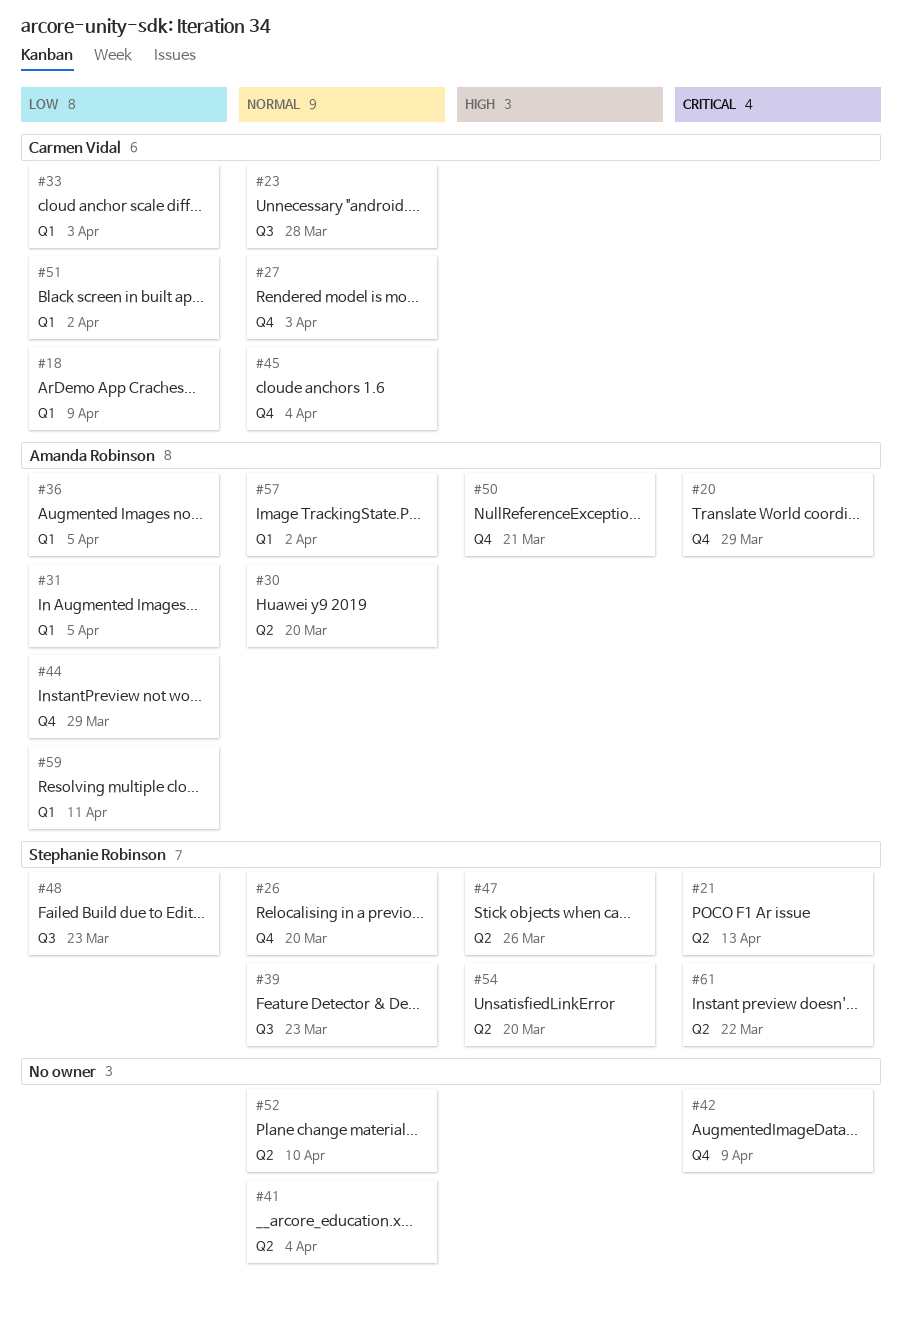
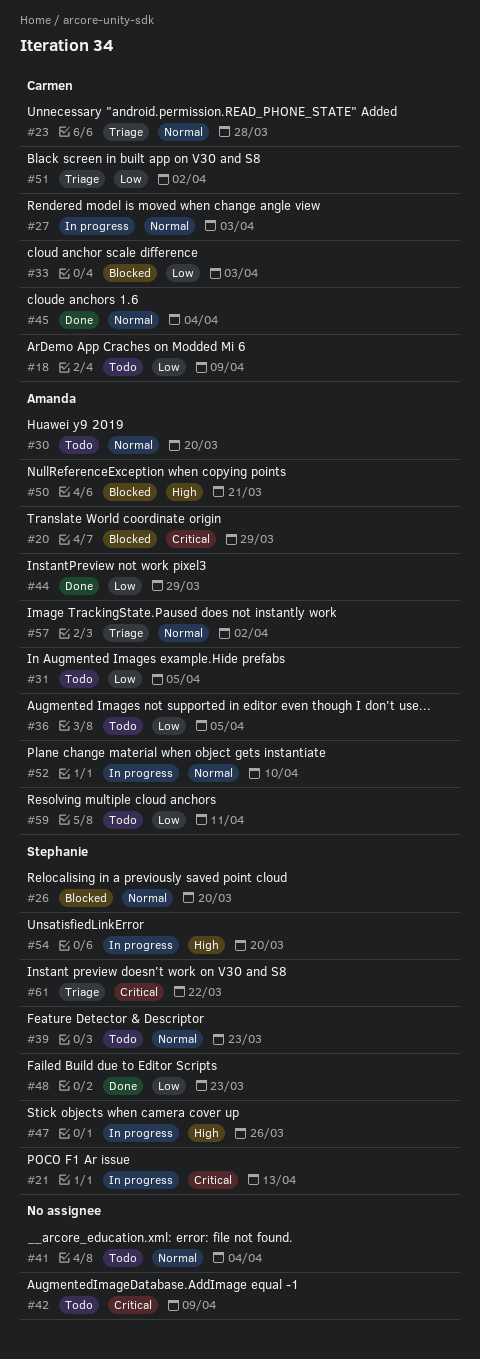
#52, owner: none -> Amanda Robinson

